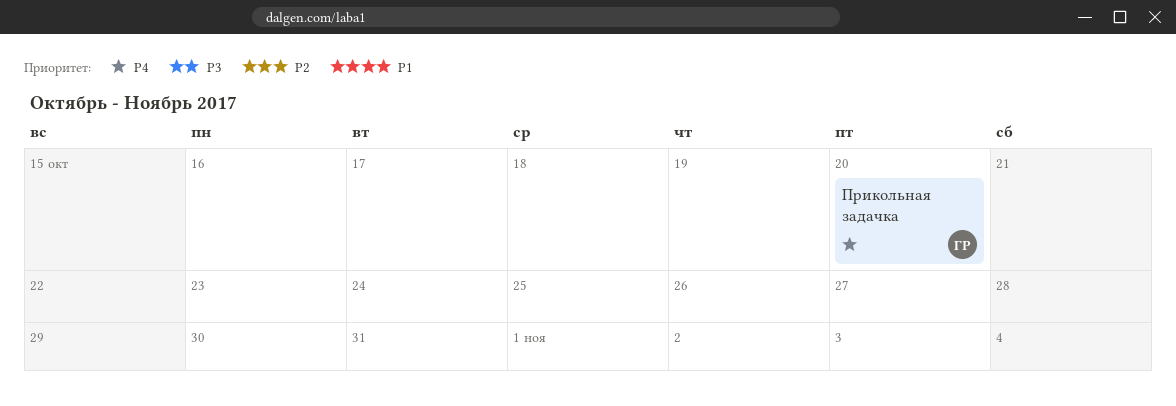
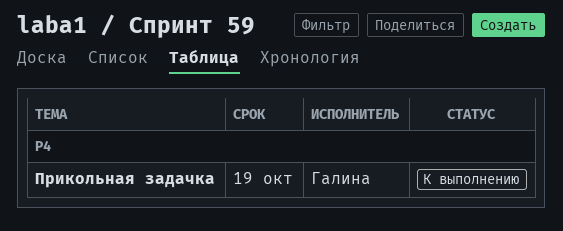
Прикольная задачка, due: Oct 20 -> Oct 19

